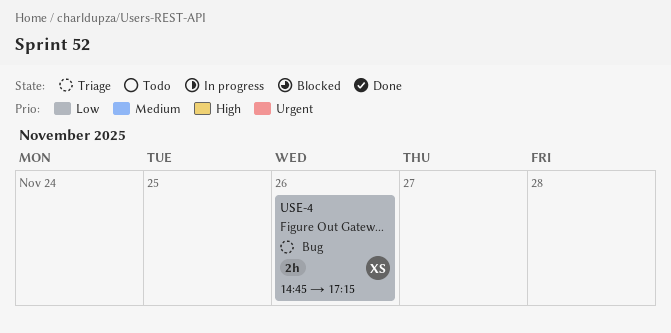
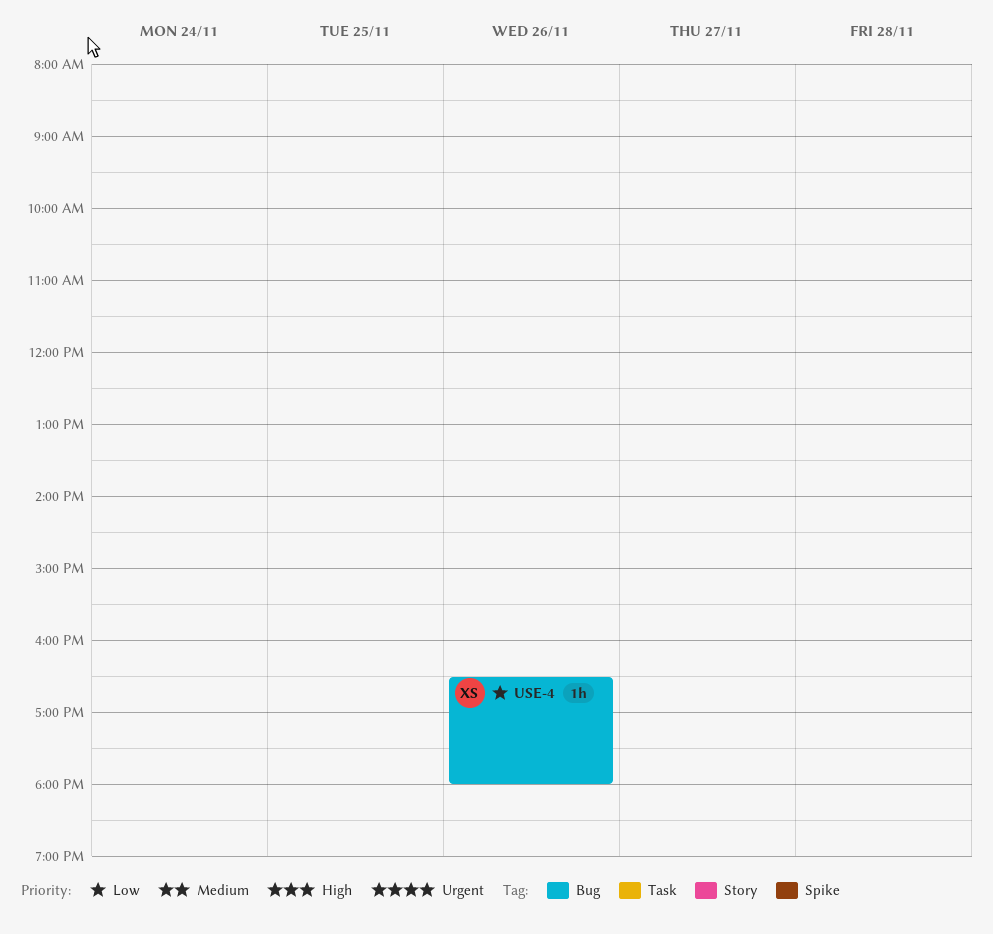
USE-4, estimate: 2h -> 1h
USE-4, begins: 14:45 -> 16:30
USE-4, ends: 17:15 -> 18:00

